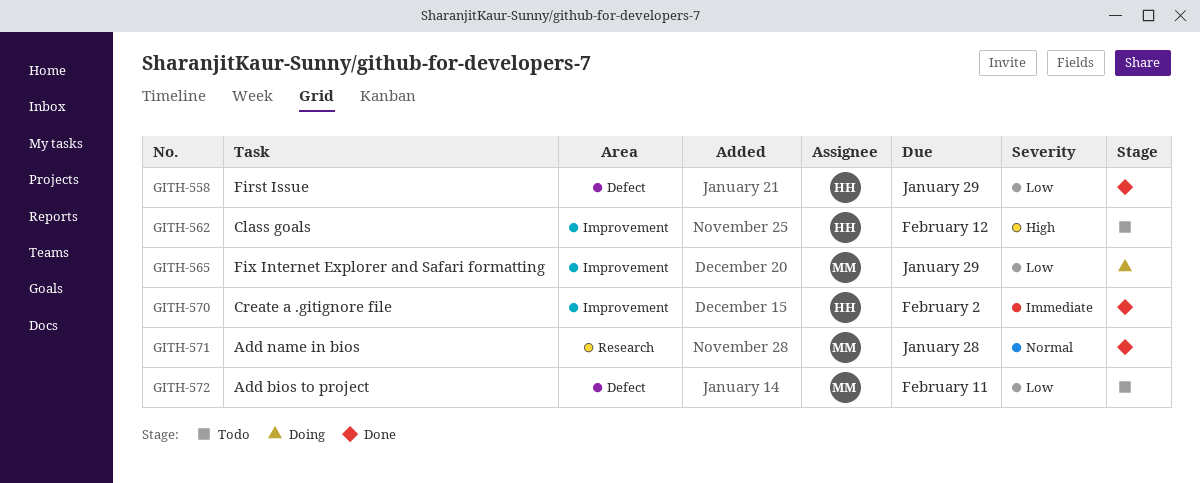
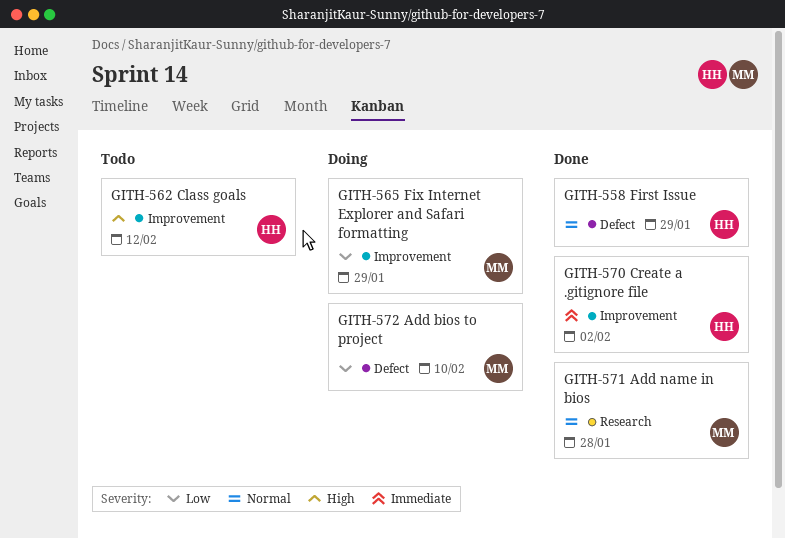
GITH-558, priority: Low -> Normal
GITH-572, status: Todo -> Doing
GITH-572, due: Feb 11 -> Feb 10

